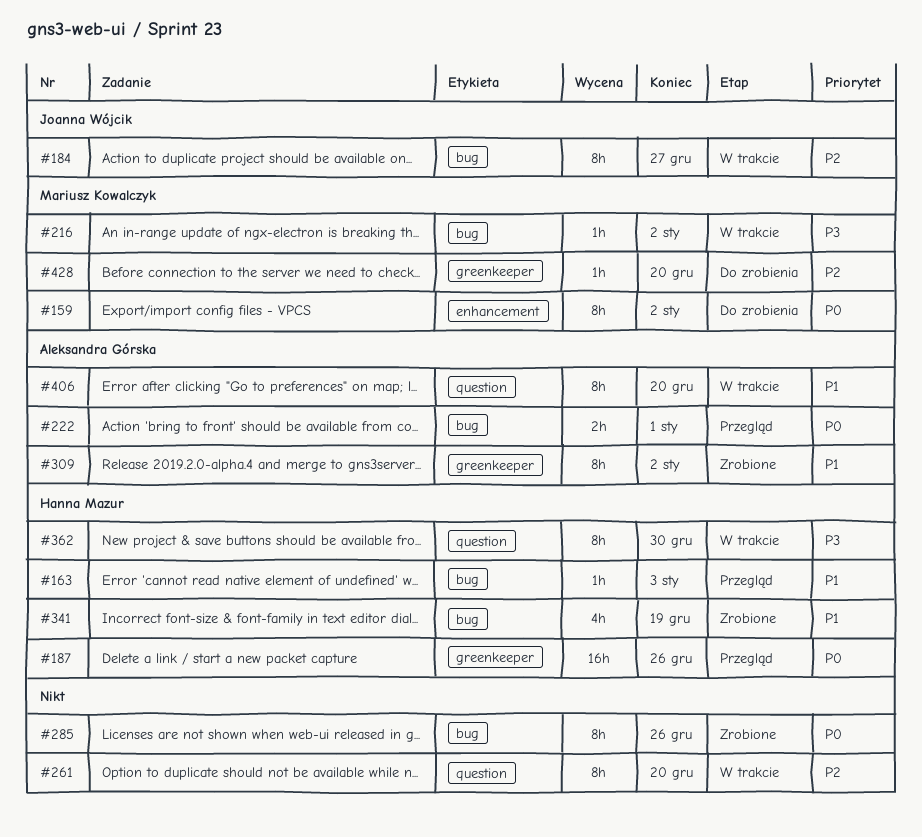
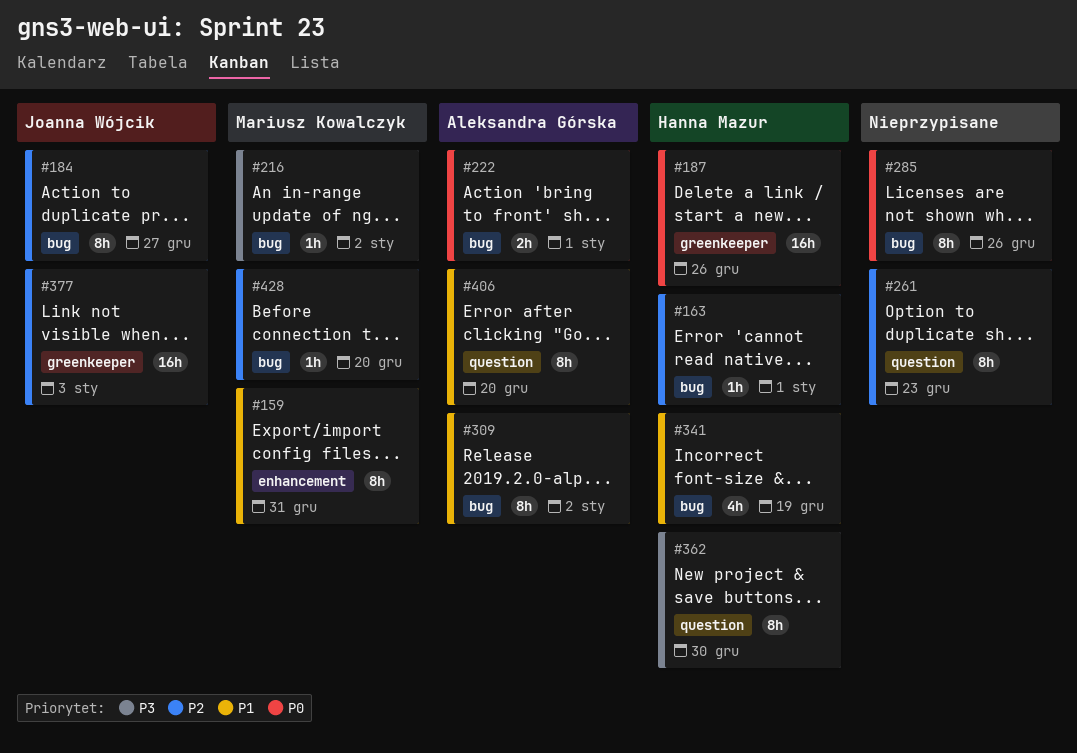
#159, priority: P0 -> P1
#159, due: Jan 2 -> Dec 31
#163, priority: P1 -> P2
#163, due: Jan 3 -> Jan 1
#261, due: Dec 20 -> Dec 23
#309, label: greenkeeper -> bug
#377: none -> present
#428, label: greenkeeper -> bug

